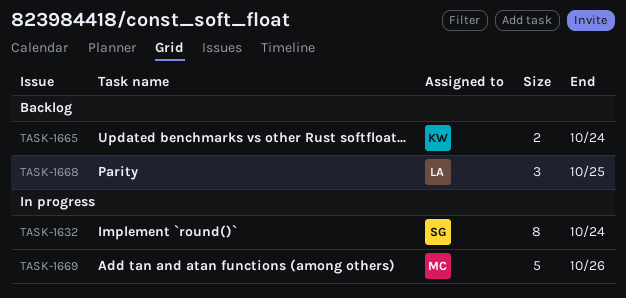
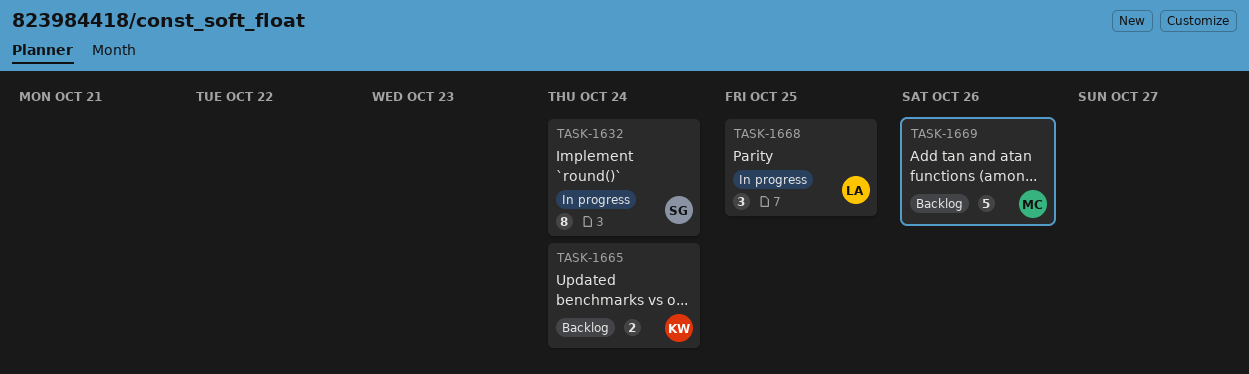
TASK-1668, status: Backlog -> In progress
TASK-1669, status: In progress -> Backlog

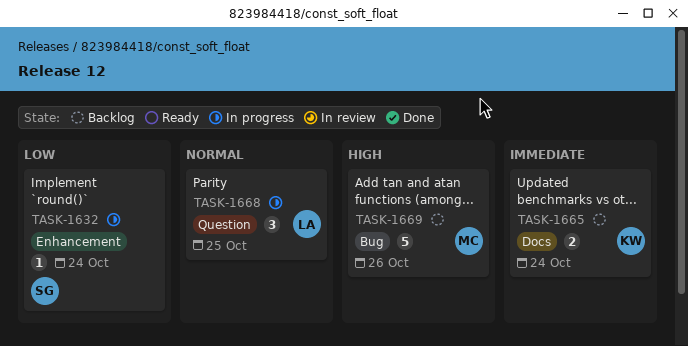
TASK-1632, estimate: 8 -> 1

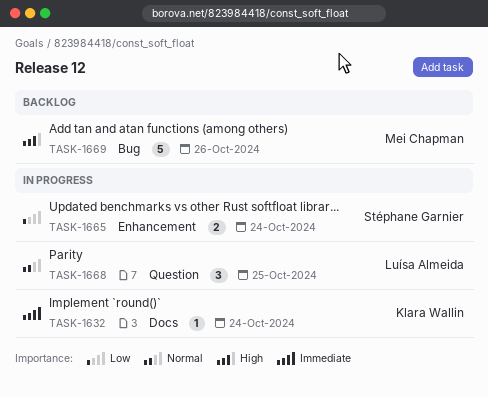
TASK-1632, owner: Stéphane Garnier -> Klara Wallin
TASK-1632, priority: Low -> Immediate
TASK-1632, label: Enhancement -> Docs
TASK-1665, status: Backlog -> In progress
TASK-1665, owner: Klara Wallin -> Stéphane Garnier
TASK-1665, priority: Immediate -> Low
TASK-1665, label: Docs -> Enhancement

